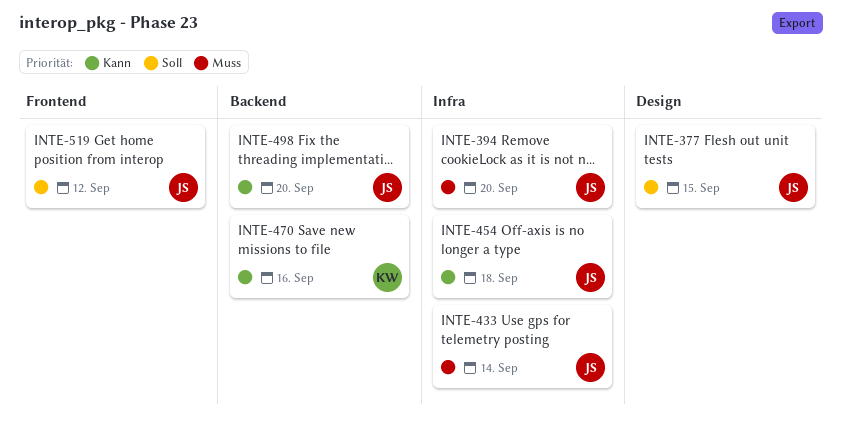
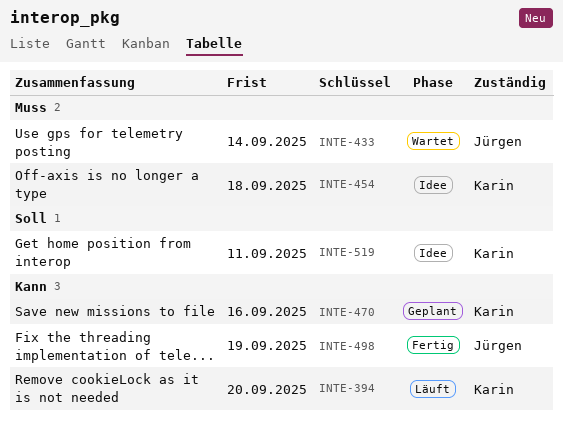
INTE-377: present -> none
INTE-394, owner: Jürgen -> Karin
INTE-394, priority: Muss -> Kann
INTE-454, owner: Jürgen -> Karin
INTE-454, priority: Kann -> Muss
INTE-498, due: Sep 20 -> Sep 19
INTE-519, owner: Jürgen -> Karin
INTE-519, due: Sep 12 -> Sep 11

